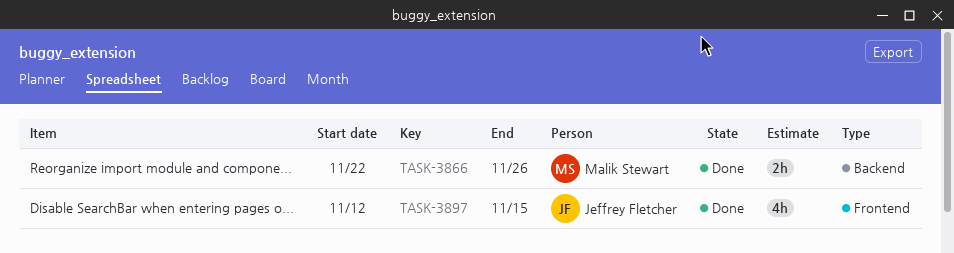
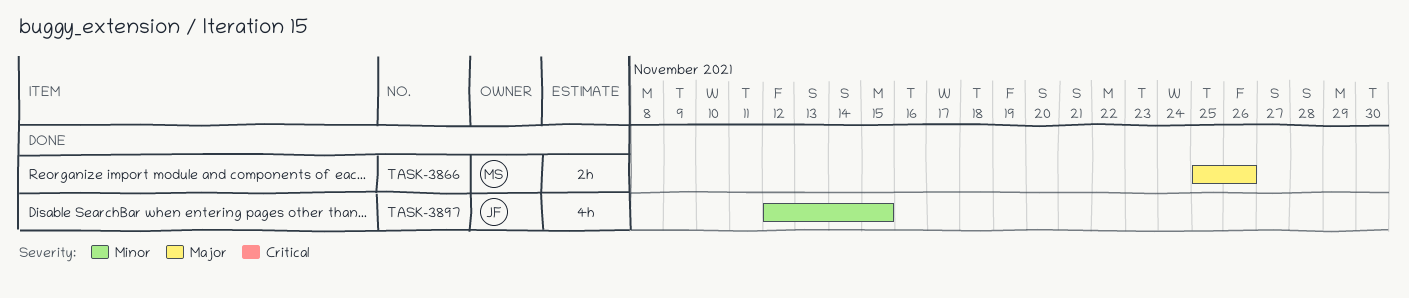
TASK-3866, start: Nov 22 -> Nov 25

